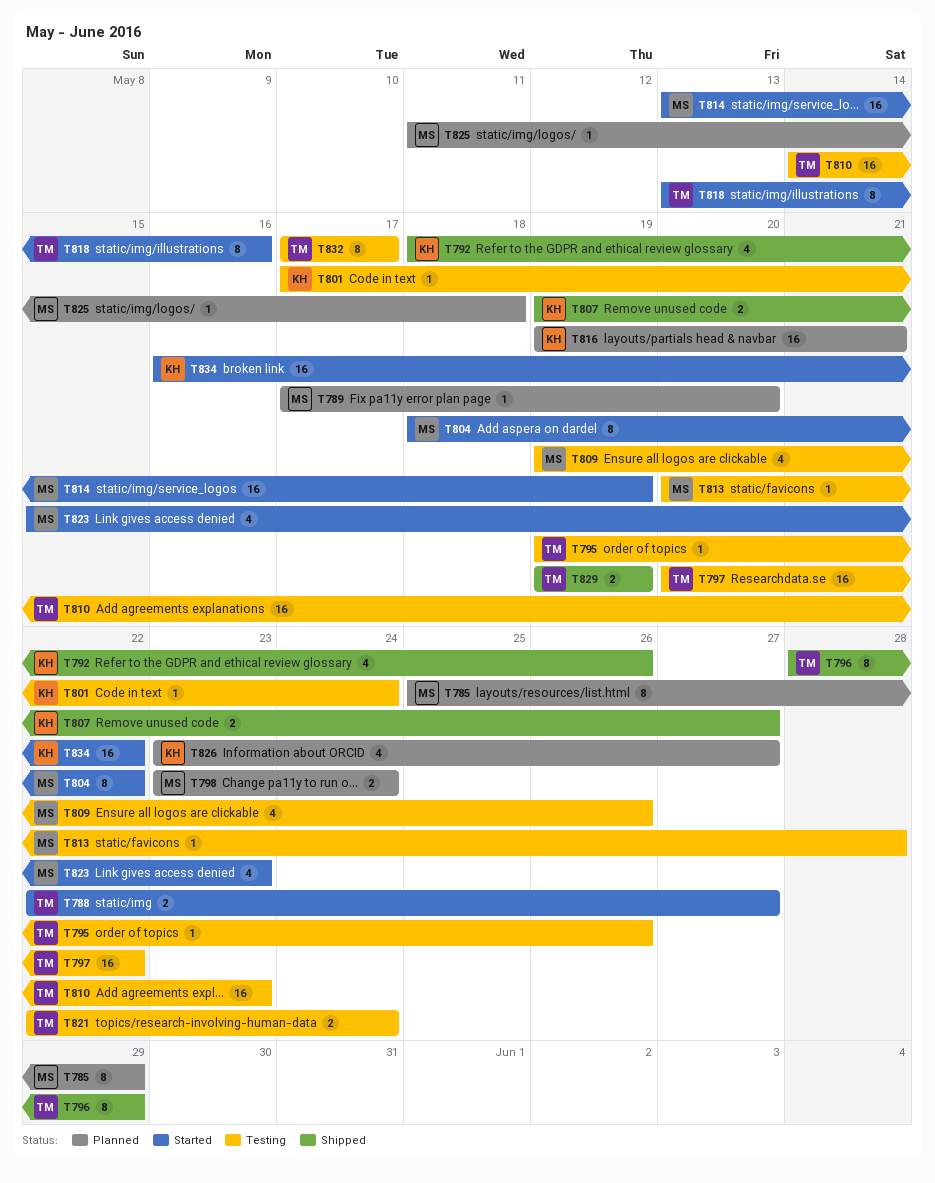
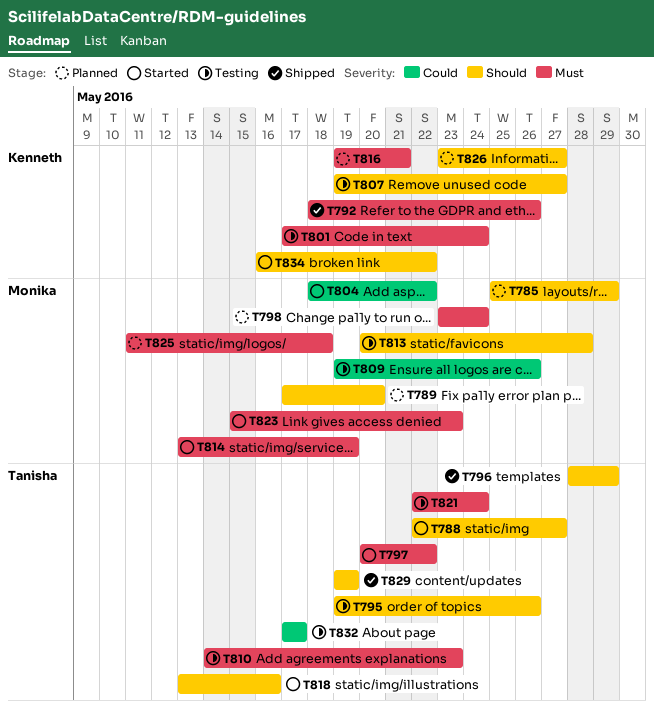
T797, status: Testing -> Started
T807, status: Shipped -> Testing

